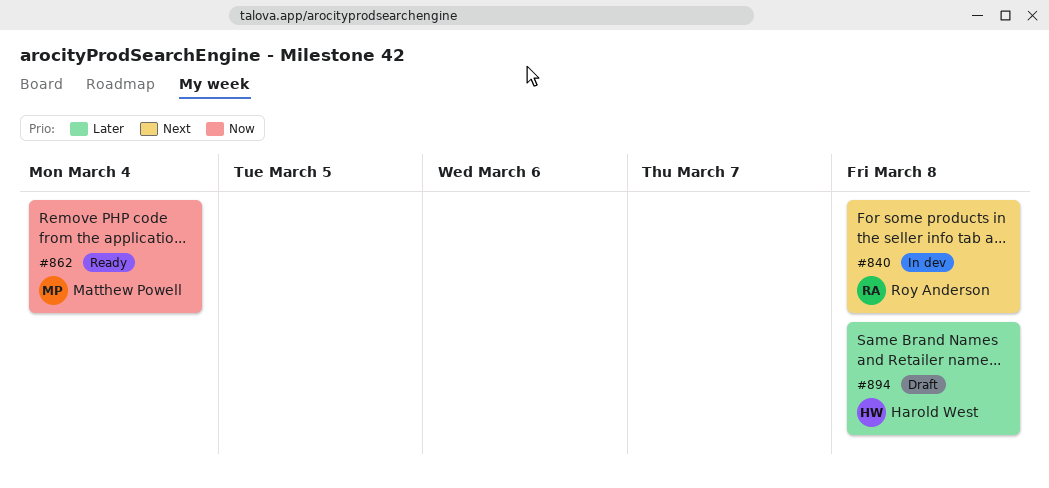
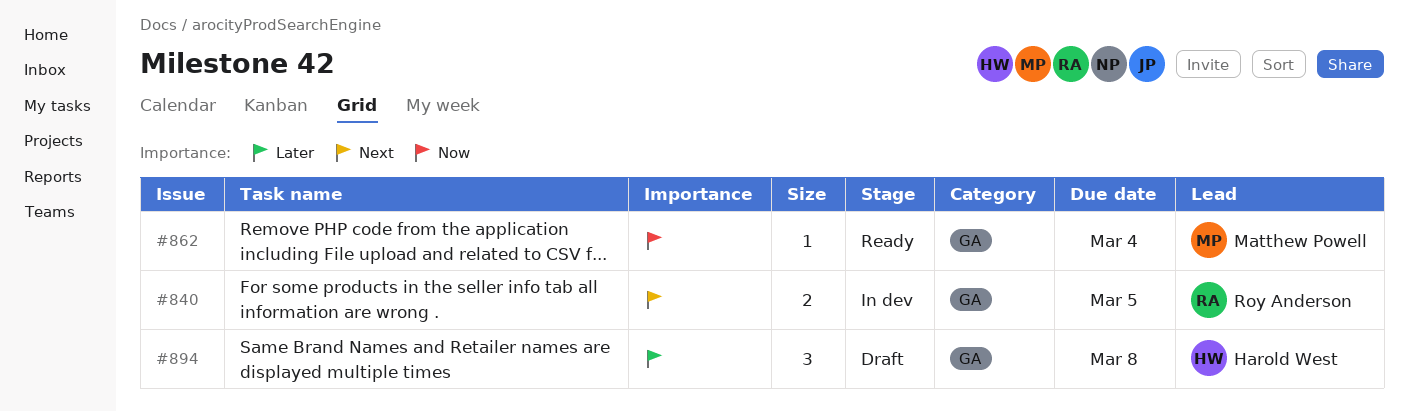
#840, due: Mar 8 -> Mar 5

